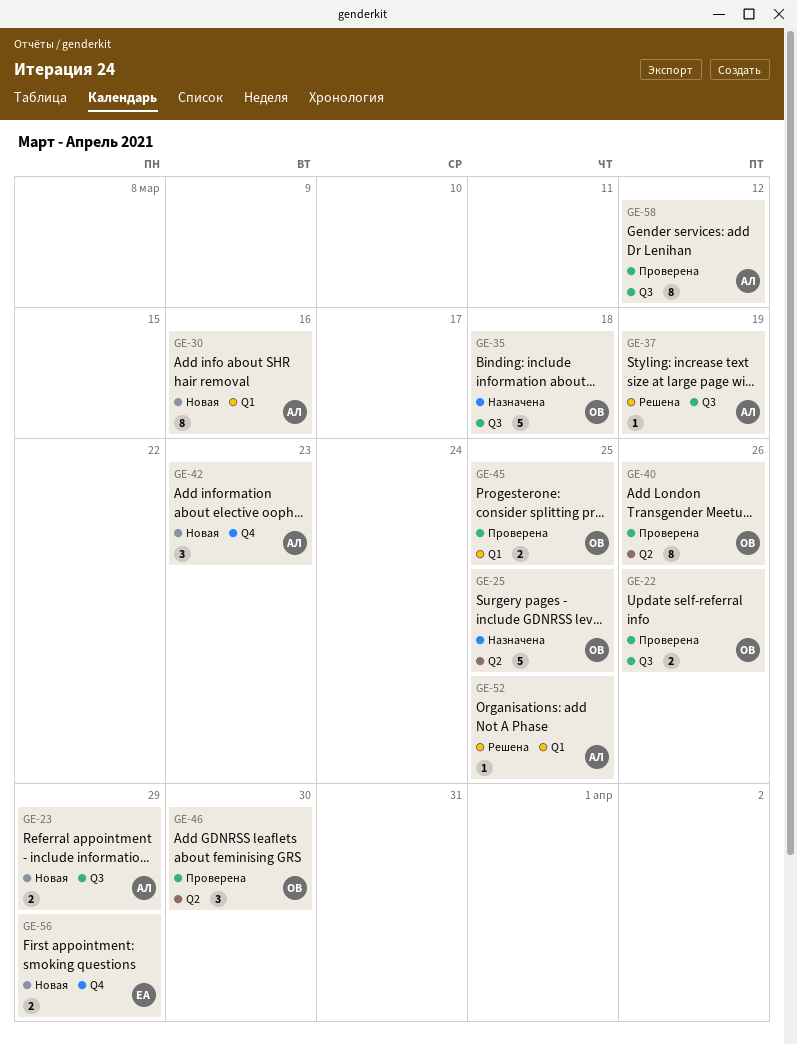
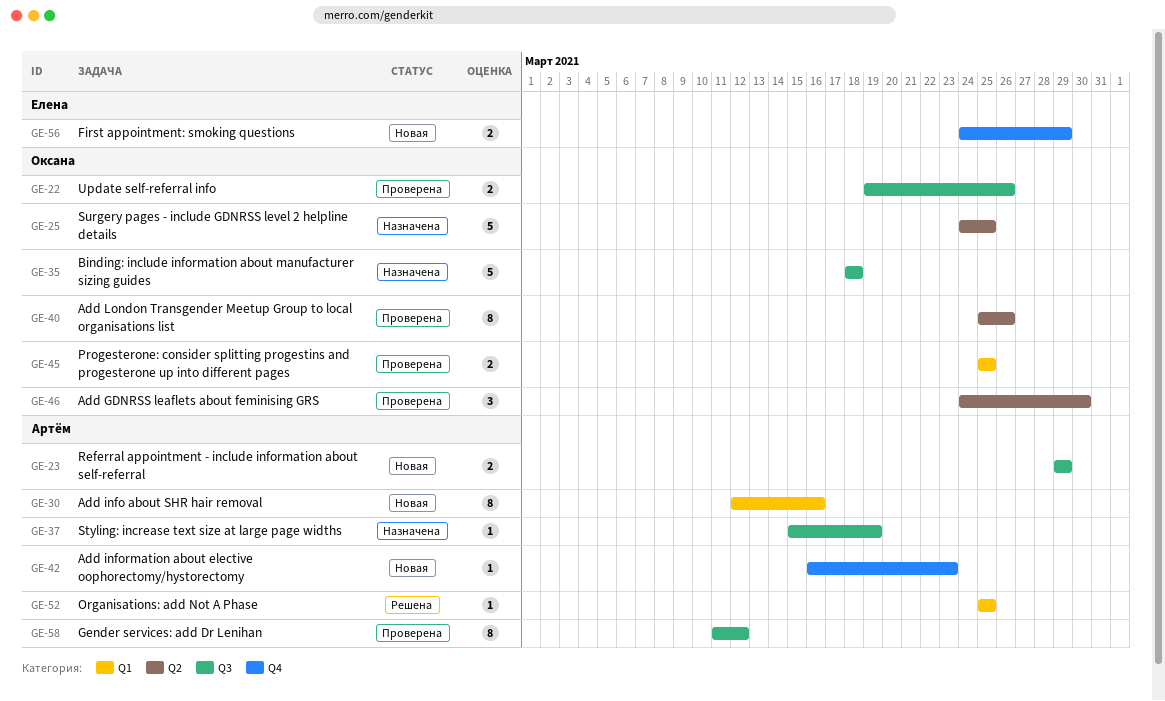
GE-37, status: Решена -> Назначена
GE-42, estimate: 3 -> 1

